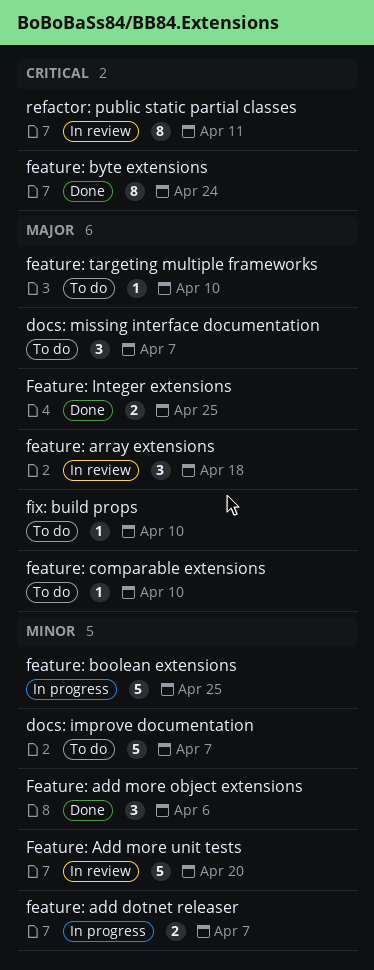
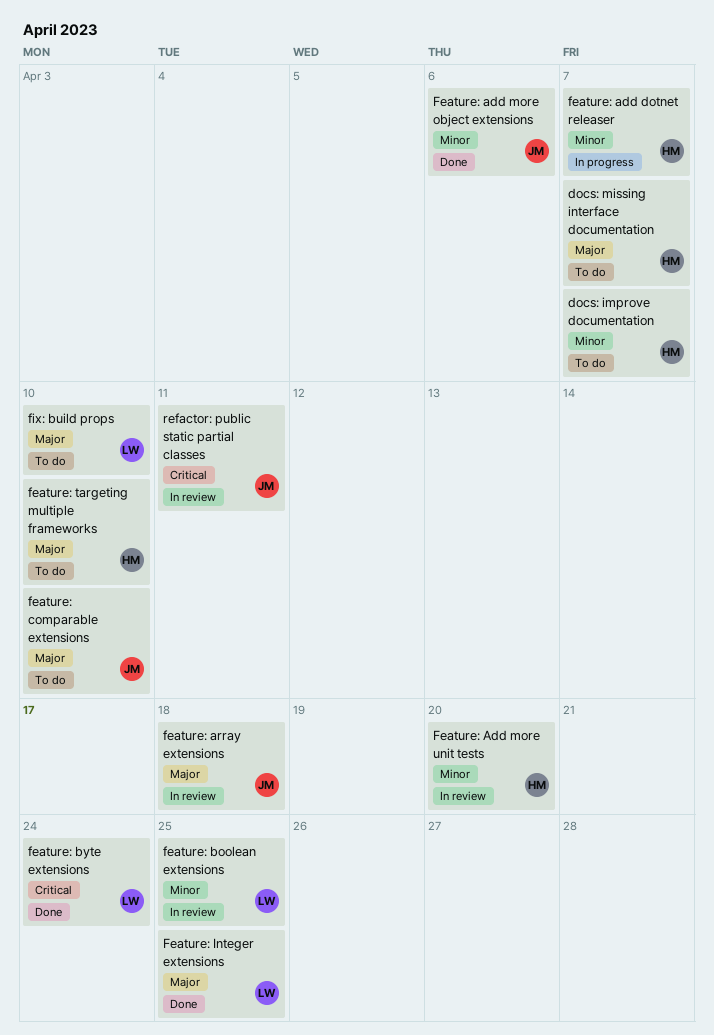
feature: boolean extensions, status: In progress -> In review

